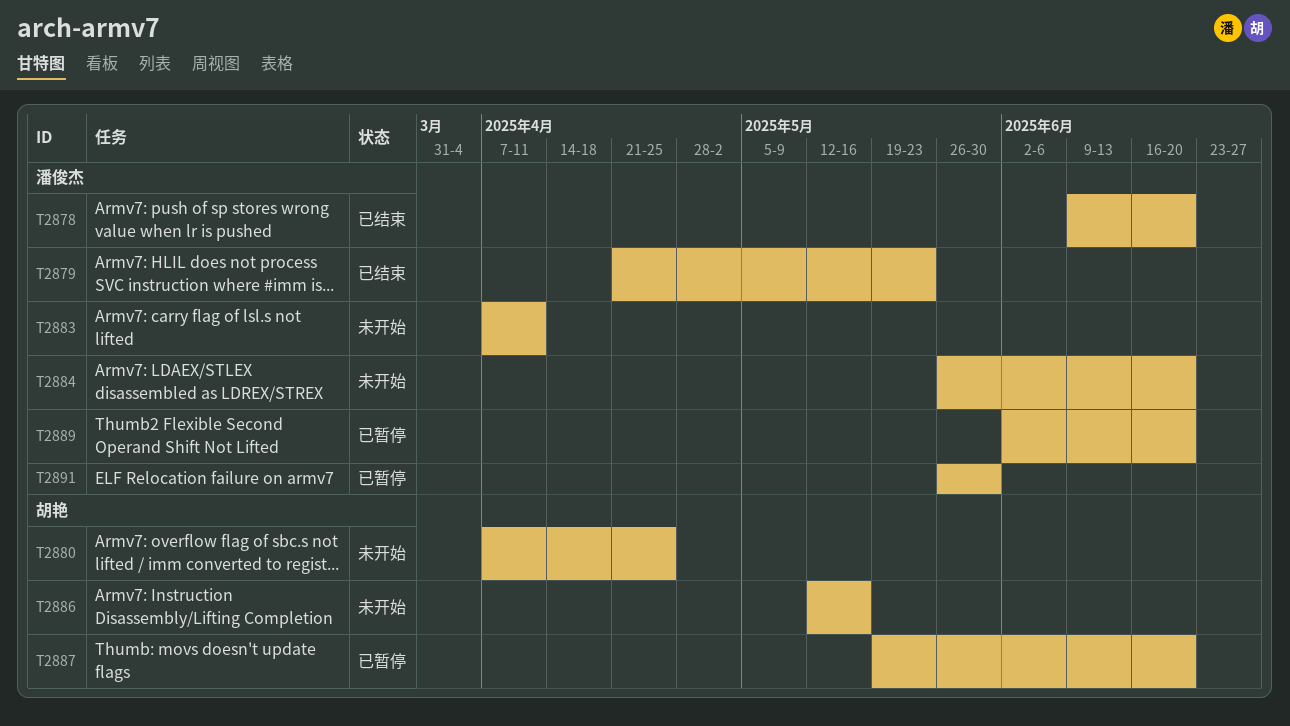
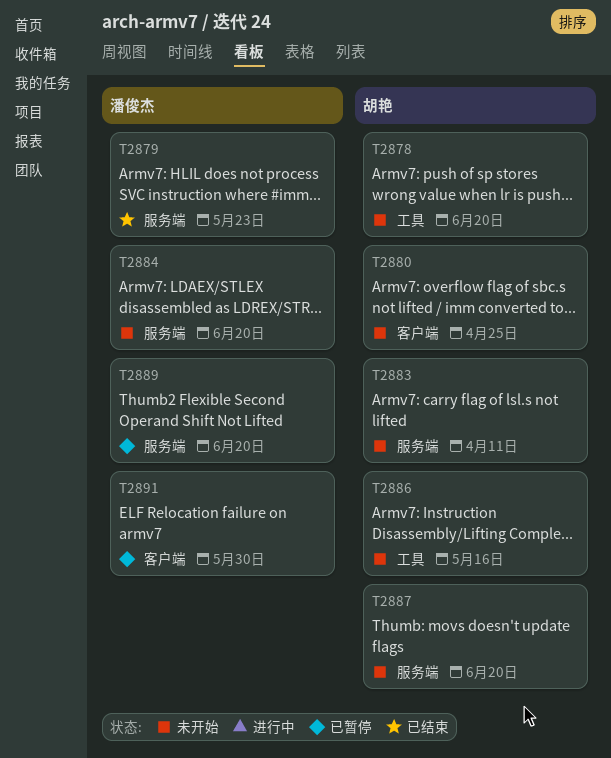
T2878, status: 已结束 -> 未开始
T2878, owner: 潘俊杰 -> 胡艳
T2883, owner: 潘俊杰 -> 胡艳
T2887, status: 已暂停 -> 未开始

